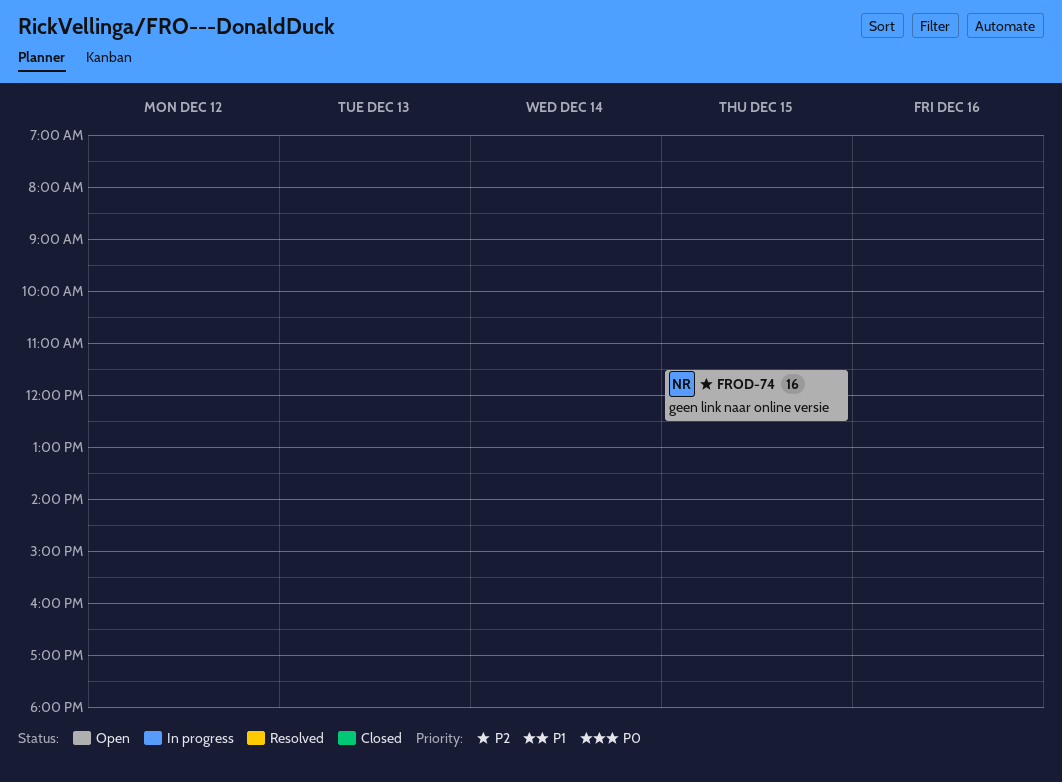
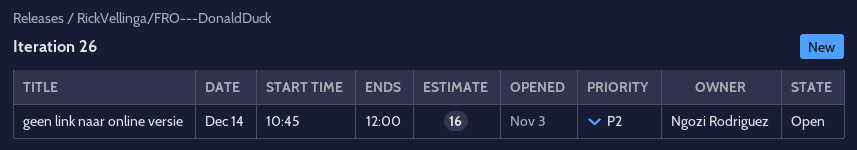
geen link naar online versie, day: Dec 15 -> Dec 14
geen link naar online versie, begins: 11:30 -> 10:45
geen link naar online versie, ends: 12:30 -> 12:00

